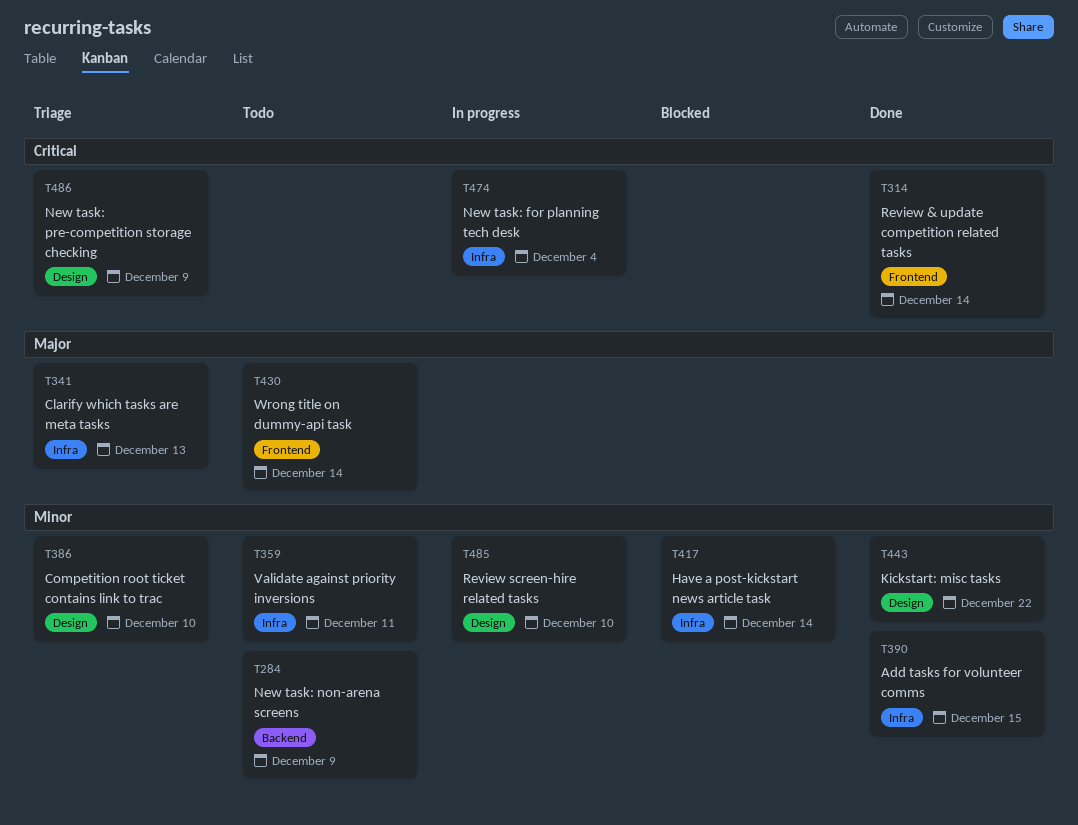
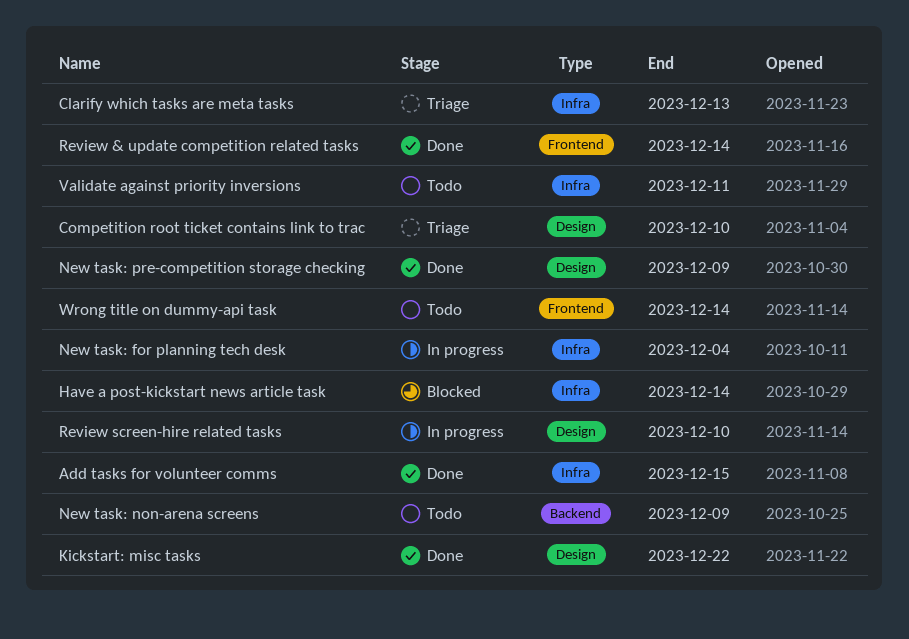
New task: pre-competition storage checking, status: Triage -> Done

